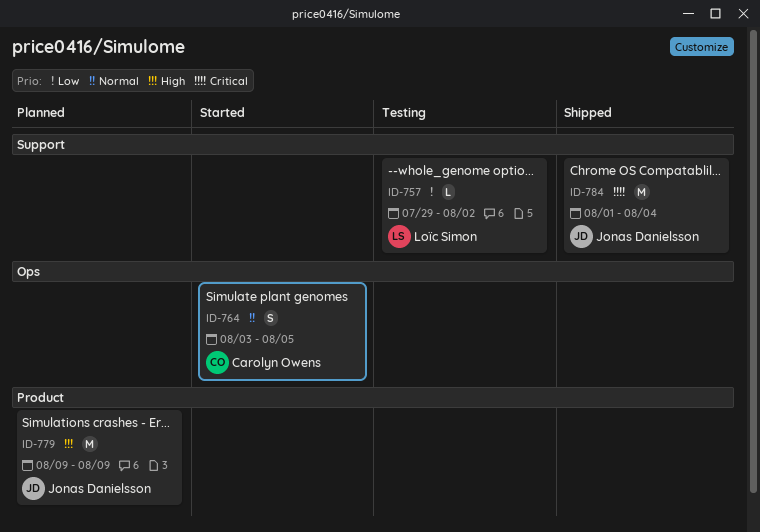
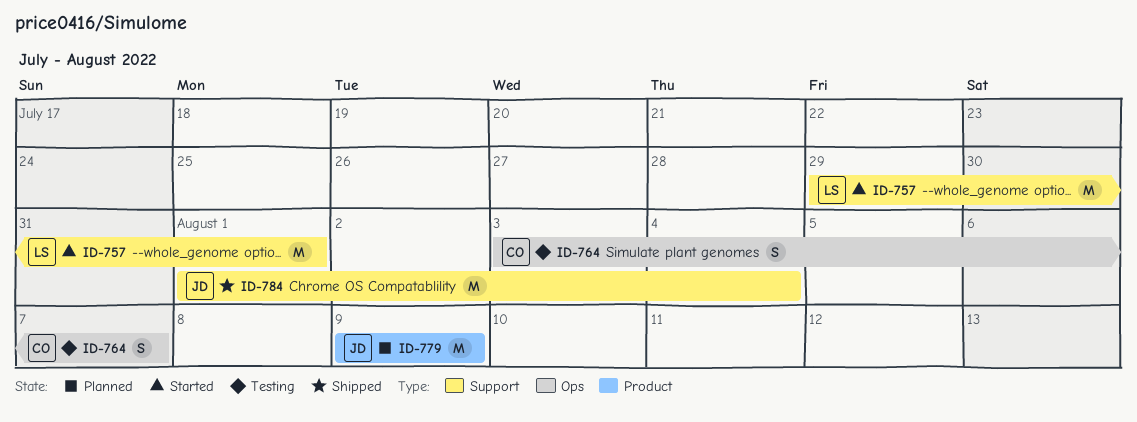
ID-757, status: Testing -> Started
ID-757, estimate: L -> M
ID-757, due: Aug 2 -> Aug 1
ID-764, status: Started -> Testing
ID-764, due: Aug 5 -> Aug 7

